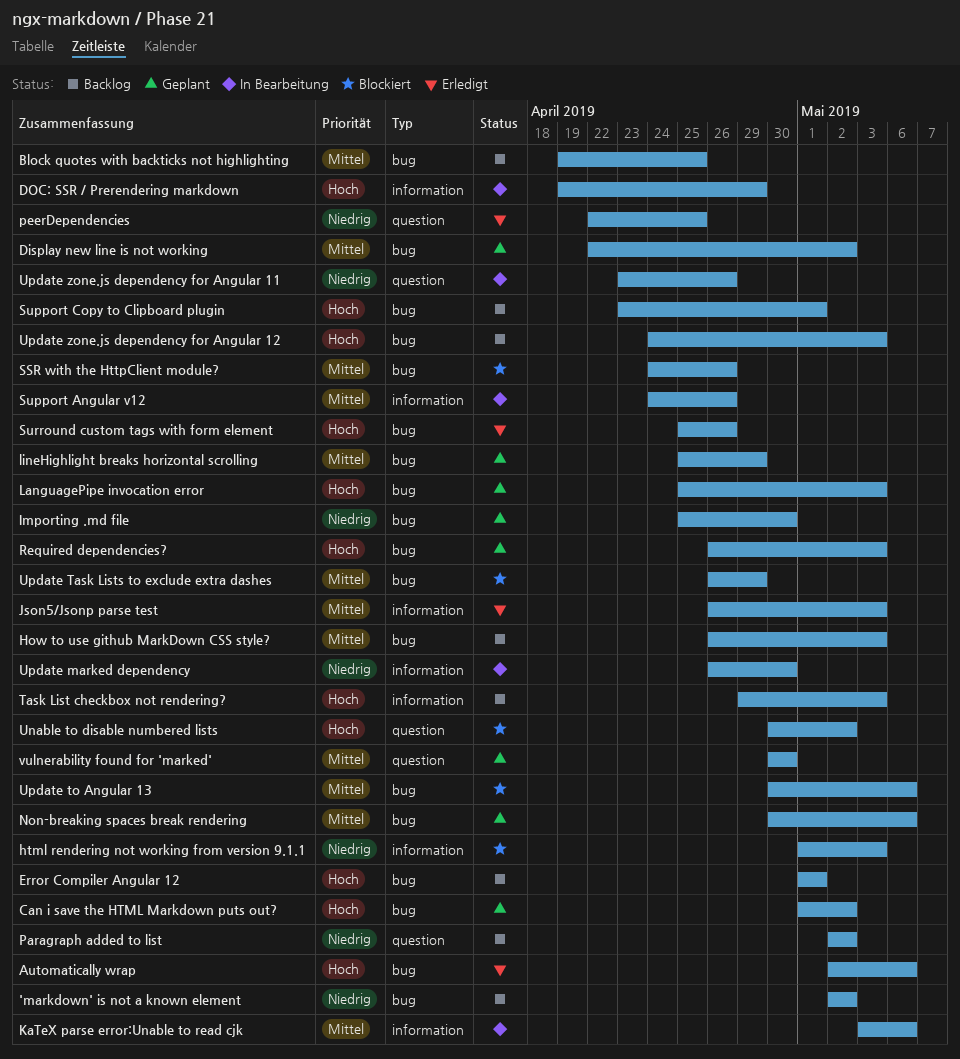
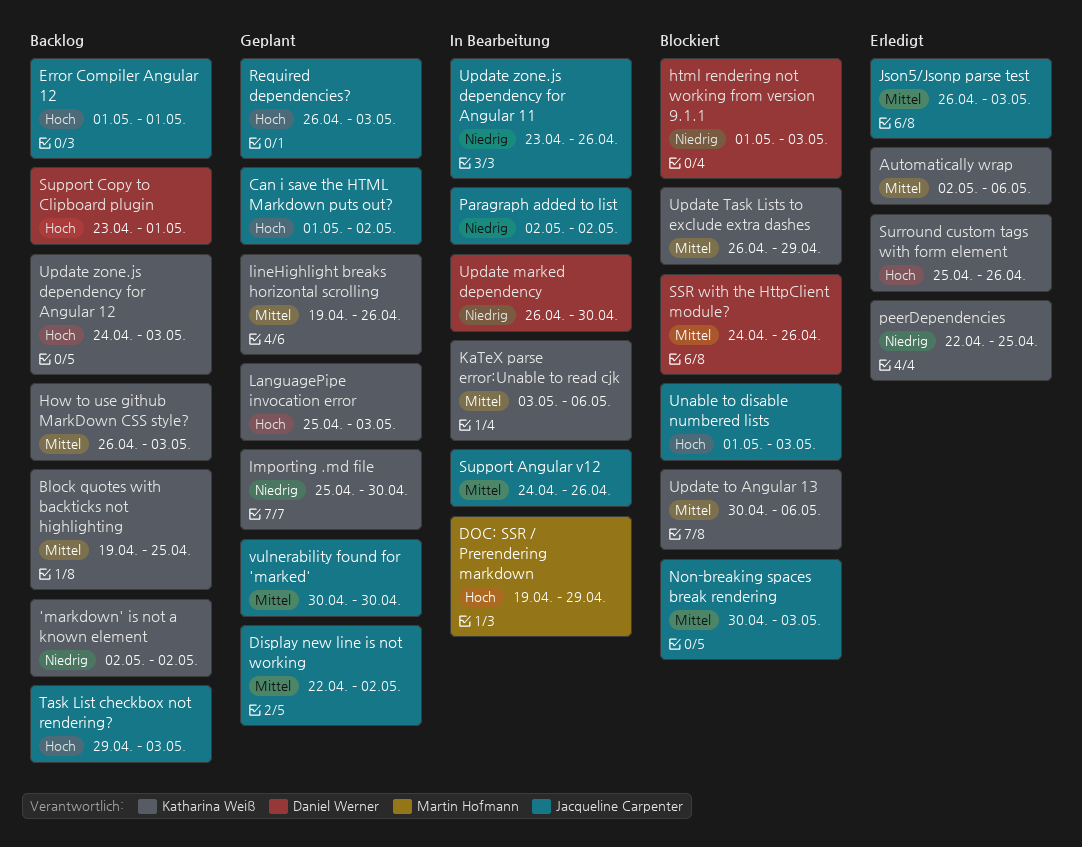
Automatically wrap, priority: Hoch -> Mittel
lineHighlight breaks horizontal scrolling, start: Apr 25 -> Apr 19
lineHighlight breaks horizontal scrolling, due: Apr 29 -> Apr 26
Non-breaking spaces break rendering, status: Geplant -> Blockiert
Non-breaking spaces break rendering, due: May 6 -> May 3
Paragraph added to list, status: Backlog -> In Bearbeitung
Unable to disable numbered lists, start: Apr 30 -> May 1
Unable to disable numbered lists, due: May 2 -> May 3

